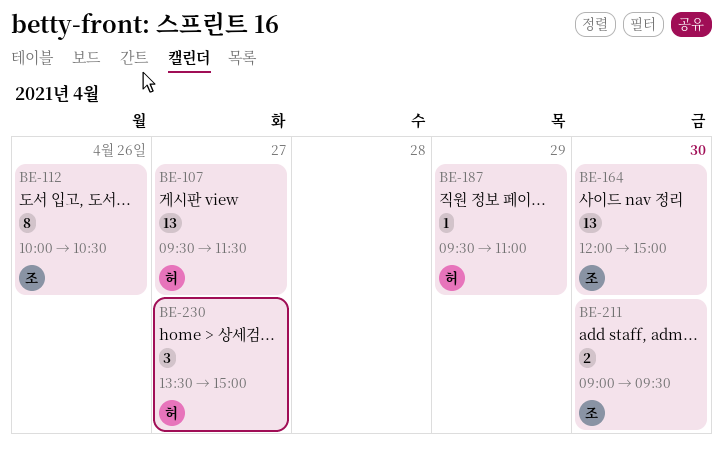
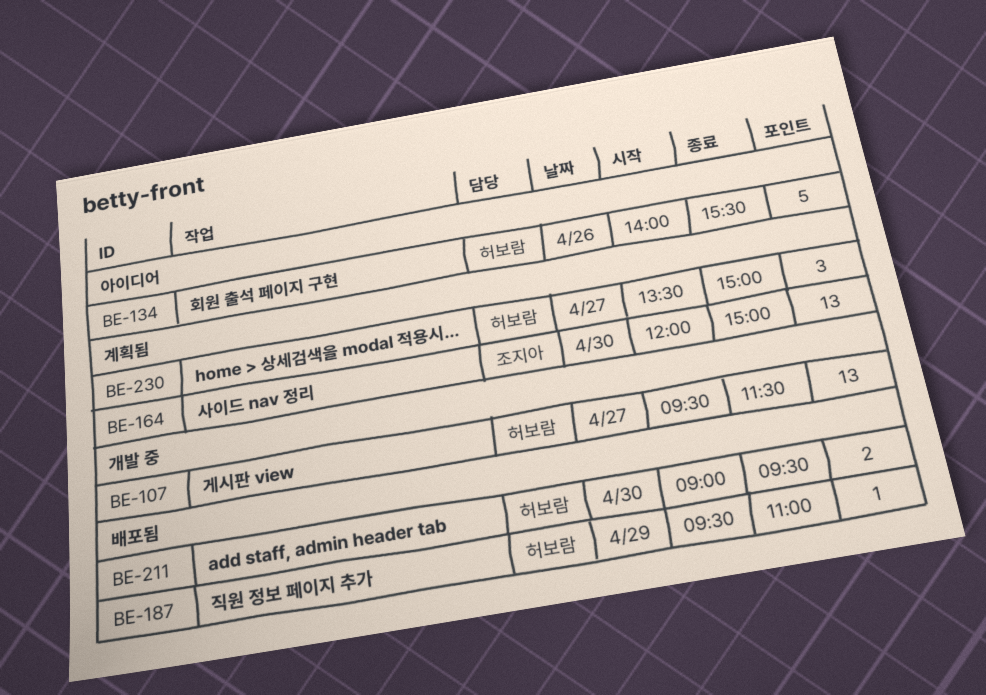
BE-112: present -> none
BE-134: none -> present
BE-211, owner: 조지아 -> 허보람

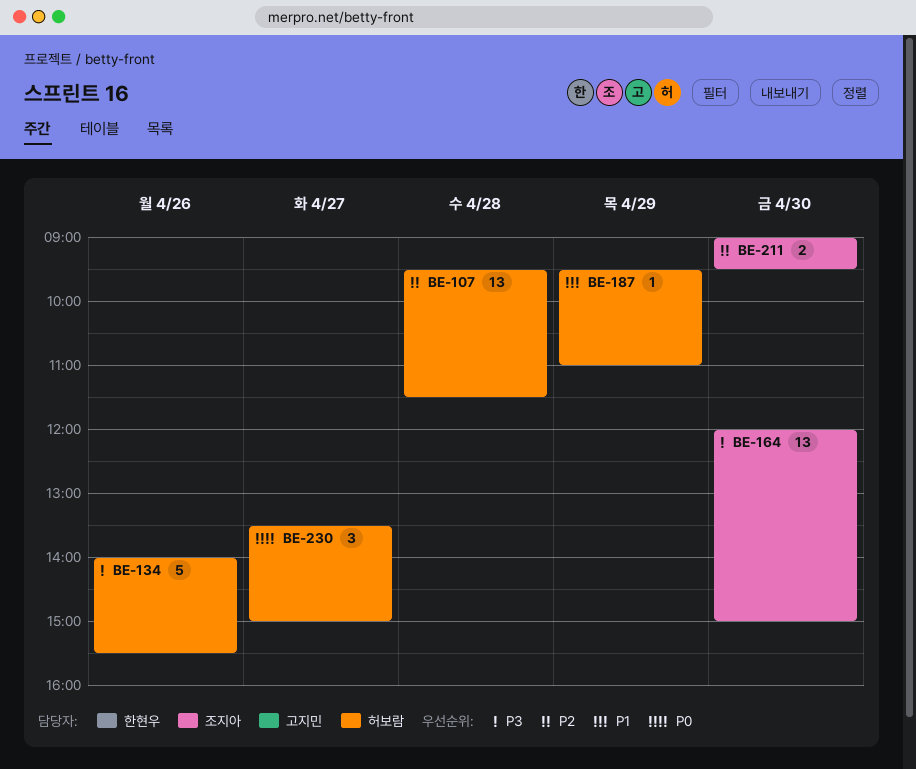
BE-107, day: Apr 27 -> Apr 28
BE-211, owner: 허보람 -> 조지아

